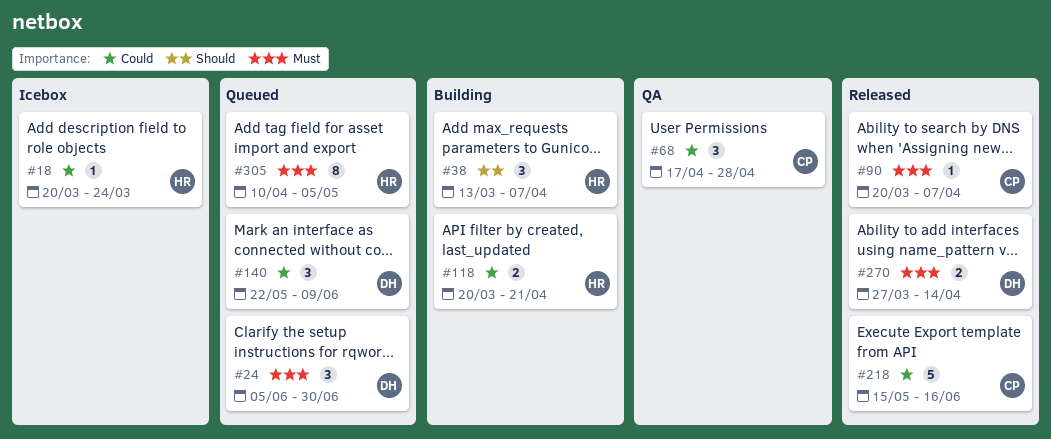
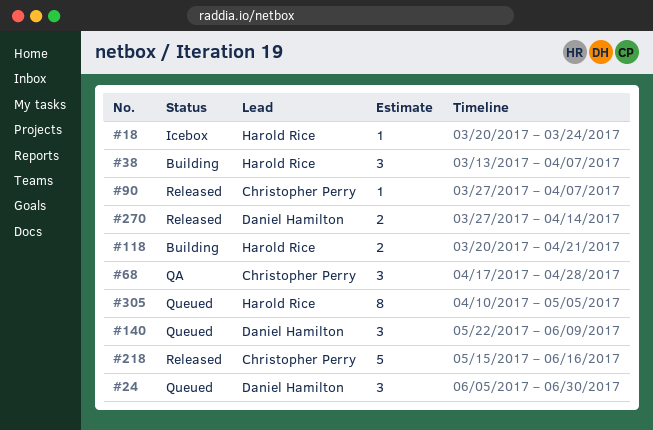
#90, start: Mar 20 -> Mar 27

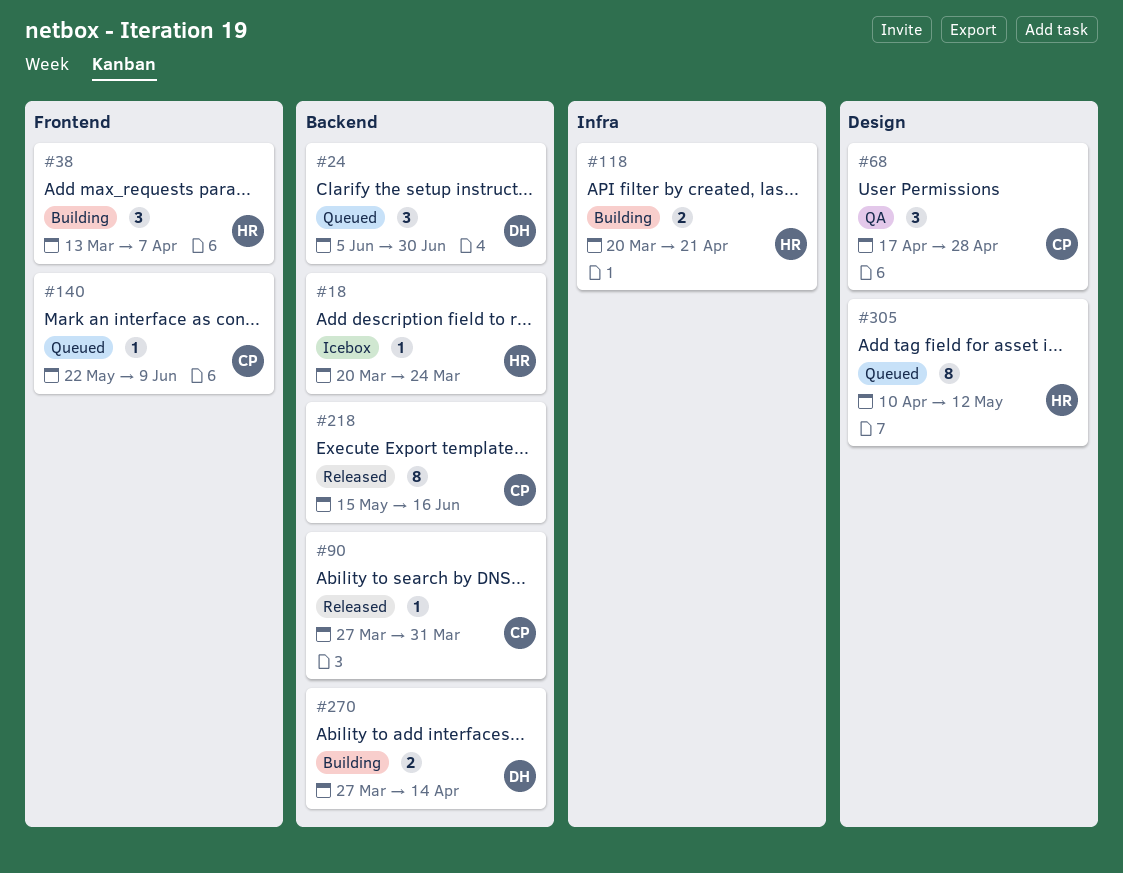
#90, due: Apr 7 -> Mar 31
#140, owner: Daniel Hamilton -> Christopher Perry
#140, estimate: 3 -> 1
#218, estimate: 5 -> 8
#270, status: Released -> Building
#305, due: May 5 -> May 12

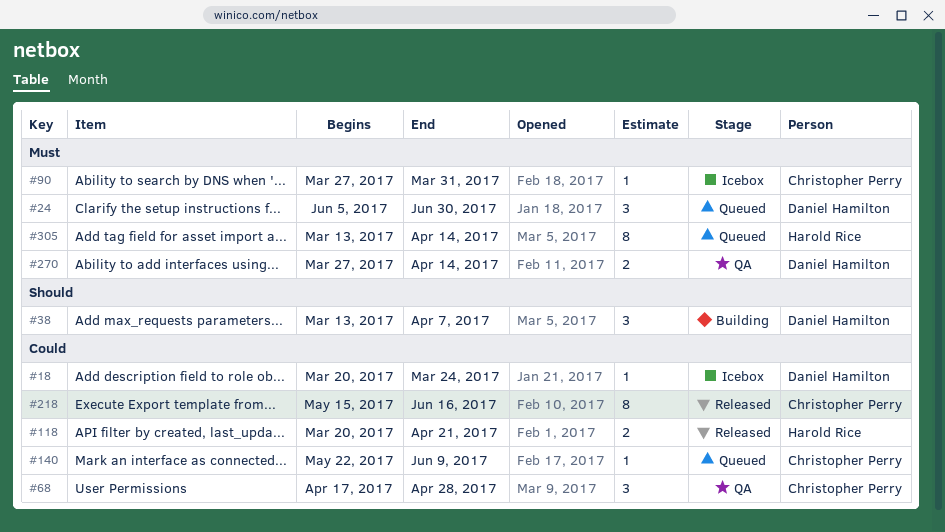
#18, owner: Harold Rice -> Daniel Hamilton
#38, owner: Harold Rice -> Daniel Hamilton
#90, status: Released -> Icebox
#118, status: Building -> Released
#270, status: Building -> QA
#305, start: Apr 10 -> Mar 13
#305, due: May 12 -> Apr 14

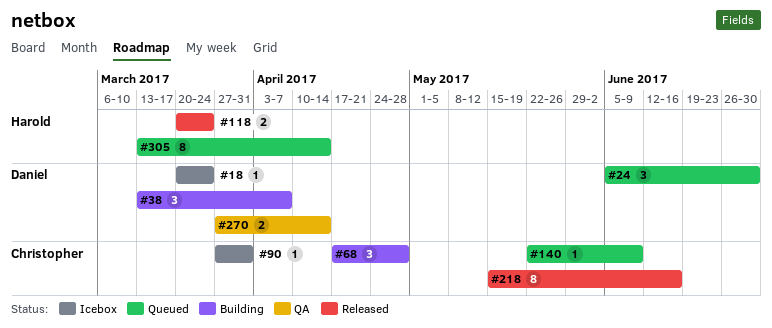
#68, status: QA -> Building
#118, due: Apr 21 -> Mar 24

